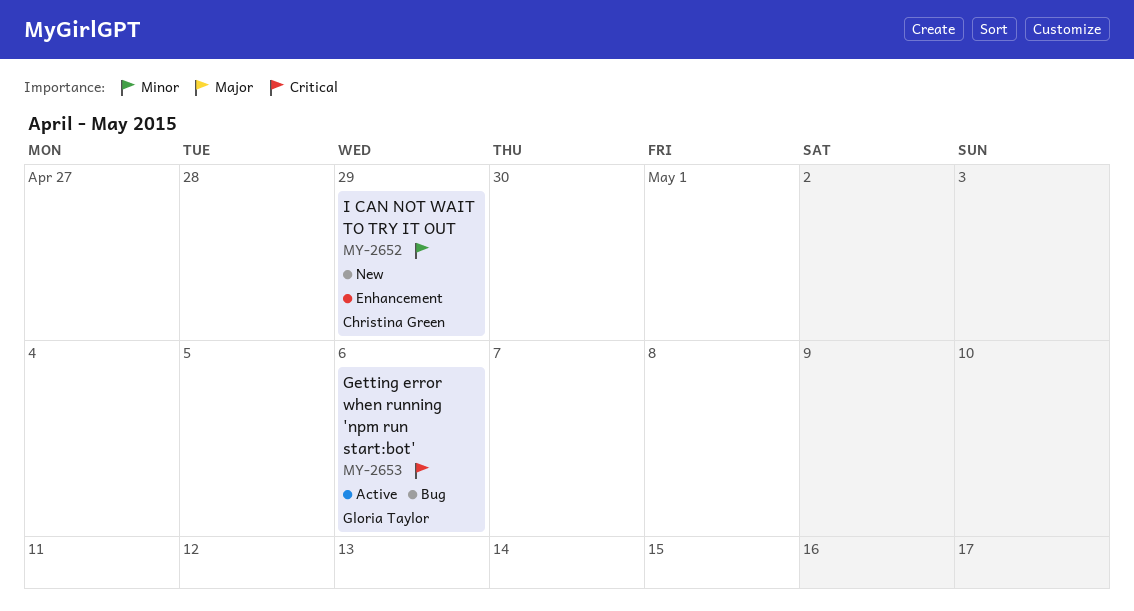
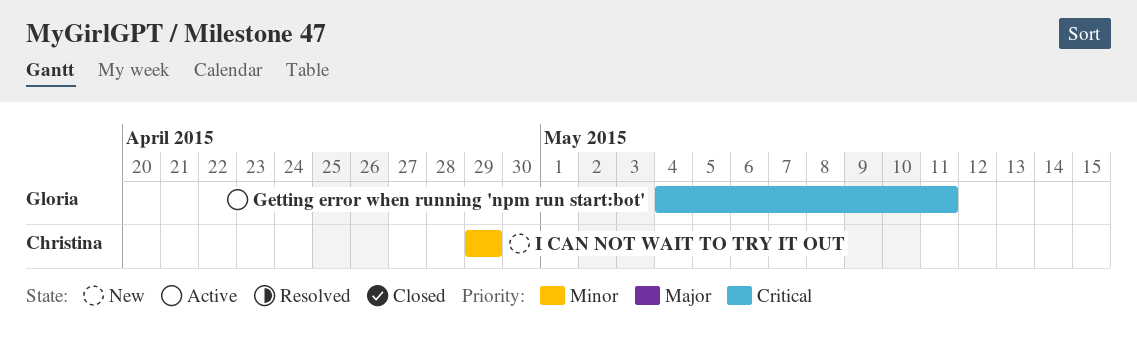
Getting error when running 'npm run start:bot', due: May 6 -> May 11

